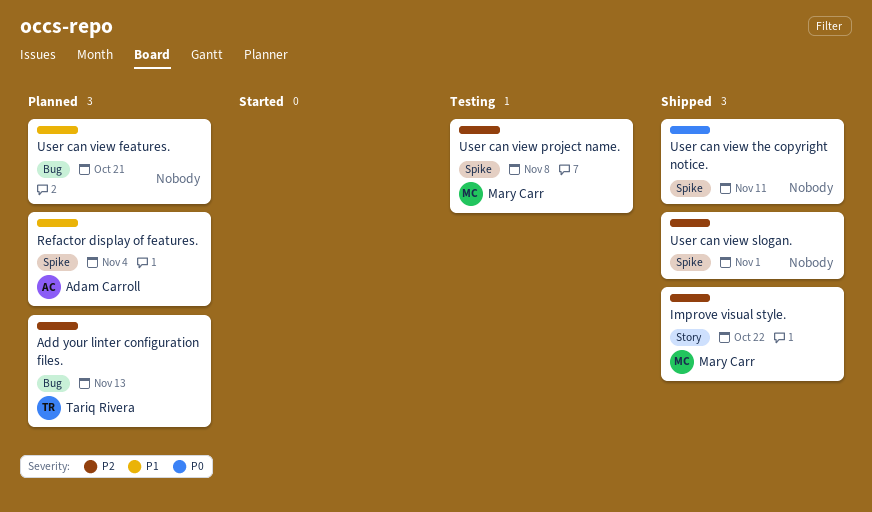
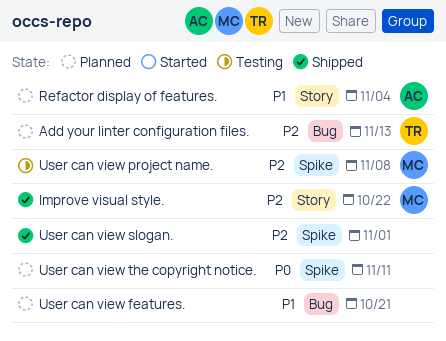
Refactor display of features., label: Spike -> Story
User can view the copyright notice., status: Shipped -> Planned

